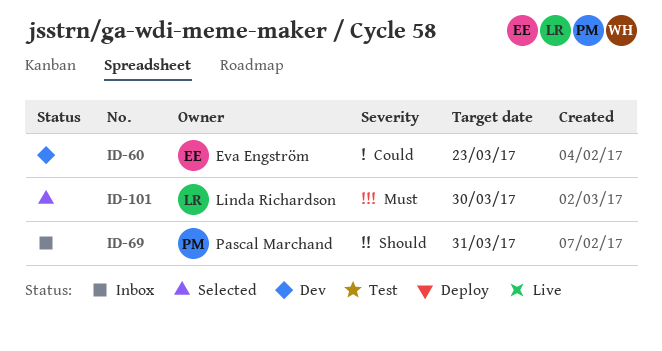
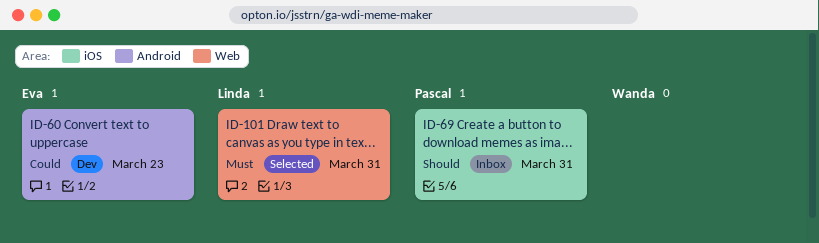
ID-101, due: Mar 30 -> Mar 31

